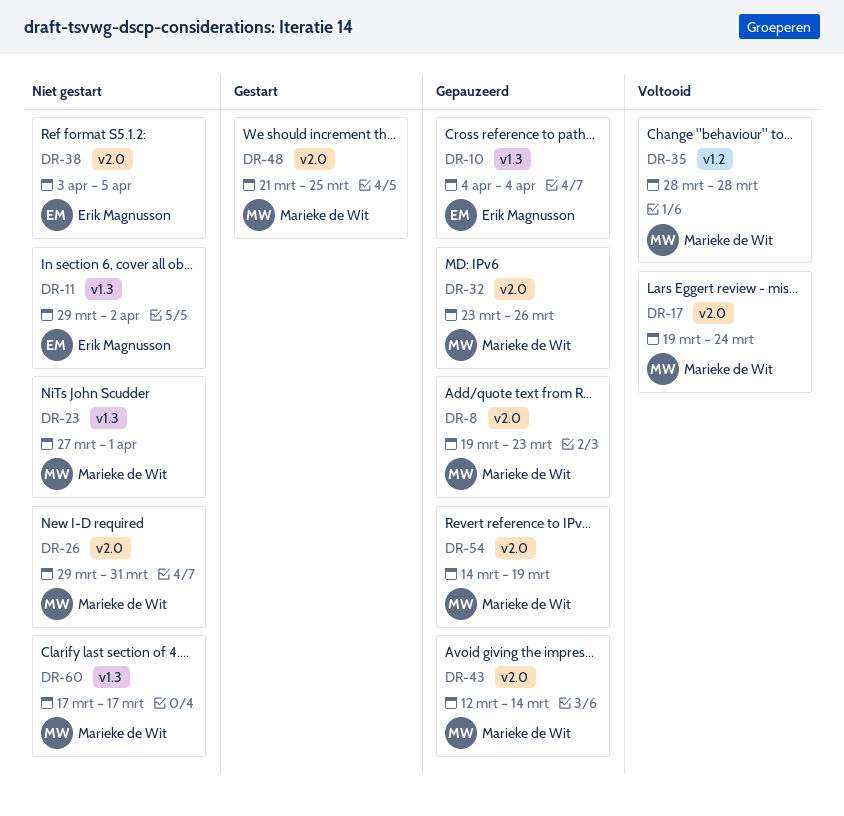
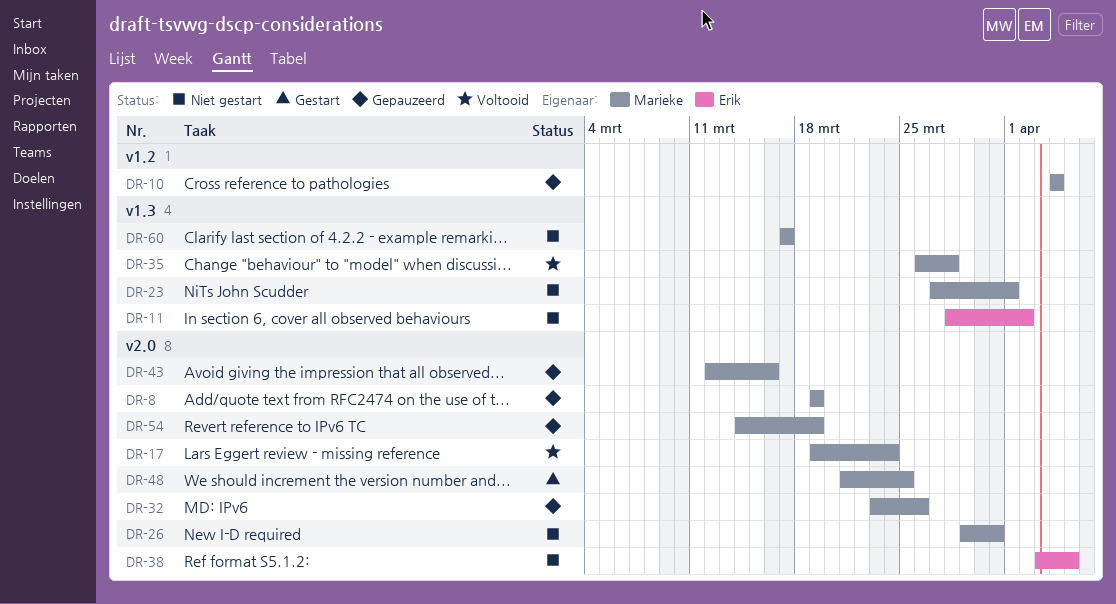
DR-8, due: Mar 23 -> Mar 19
DR-10, owner: Erik Magnusson -> Marieke de Wit
DR-10, label: v1.3 -> v1.2
DR-11, start: Mar 29 -> Mar 28
DR-35, label: v1.2 -> v1.3
DR-35, start: Mar 28 -> Mar 26
DR-43, due: Mar 14 -> Mar 16

